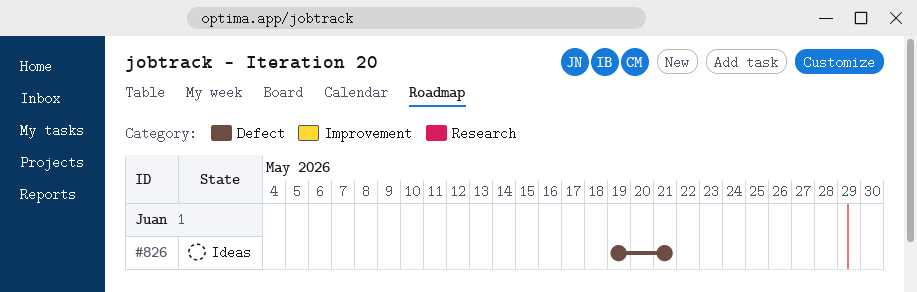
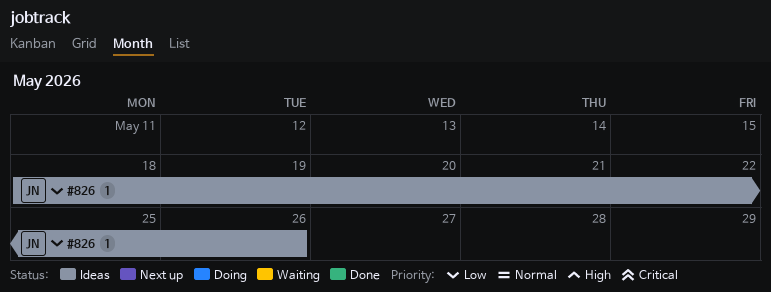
#826, start: May 19 -> May 18
#826, due: May 21 -> May 26

